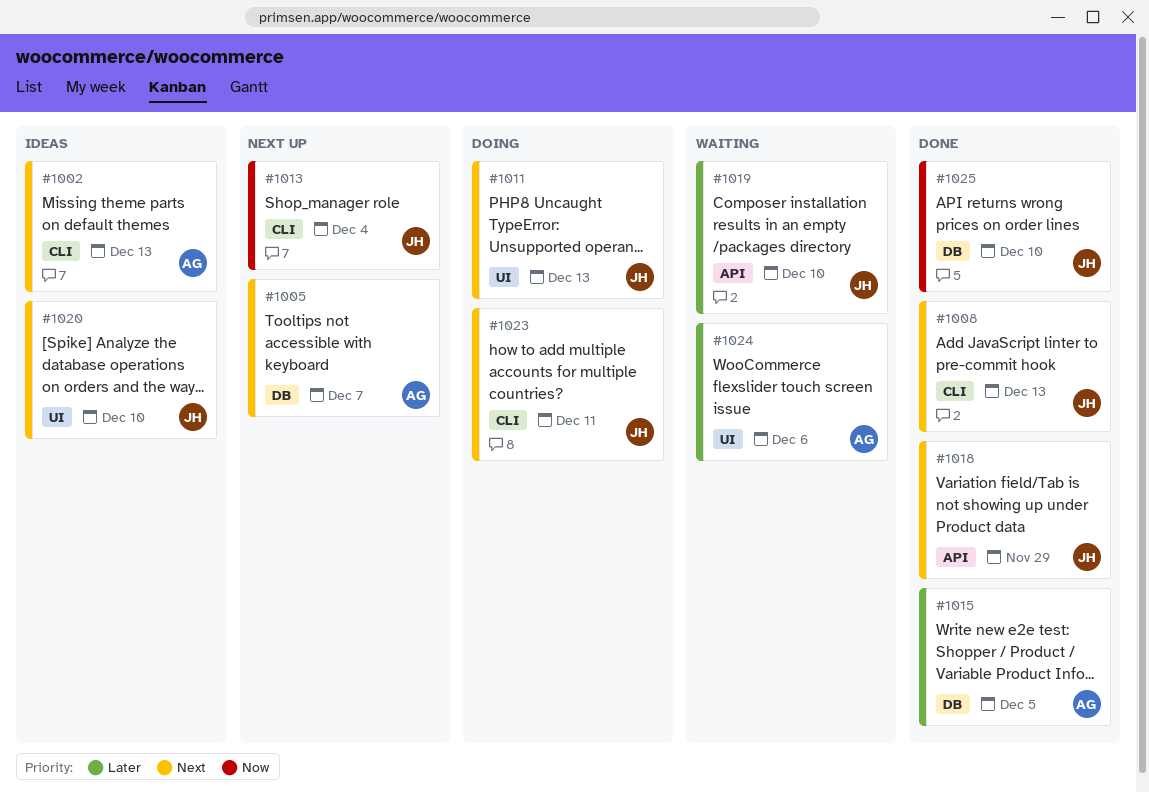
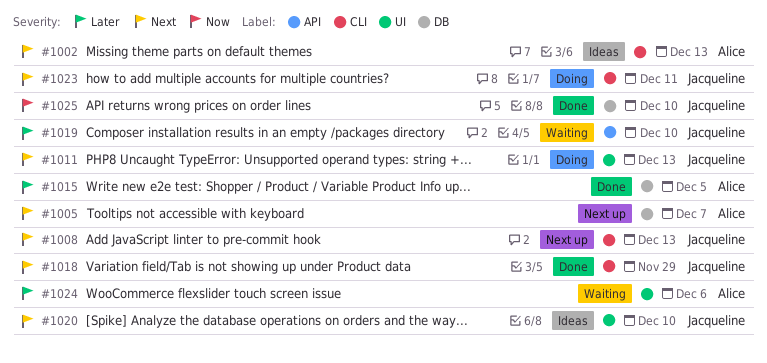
#1008, status: Done -> Next up
#1013: present -> none
#1018, label: API -> CLI

